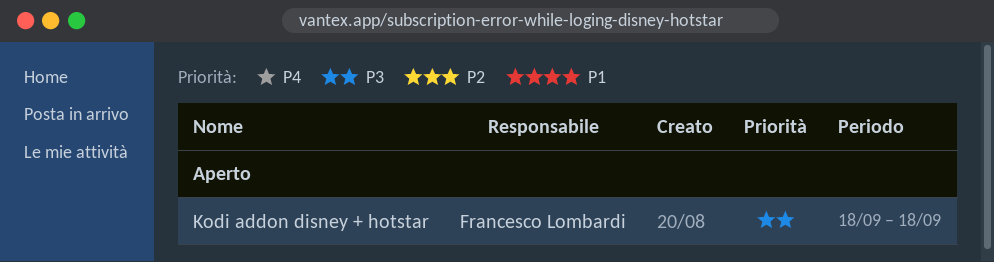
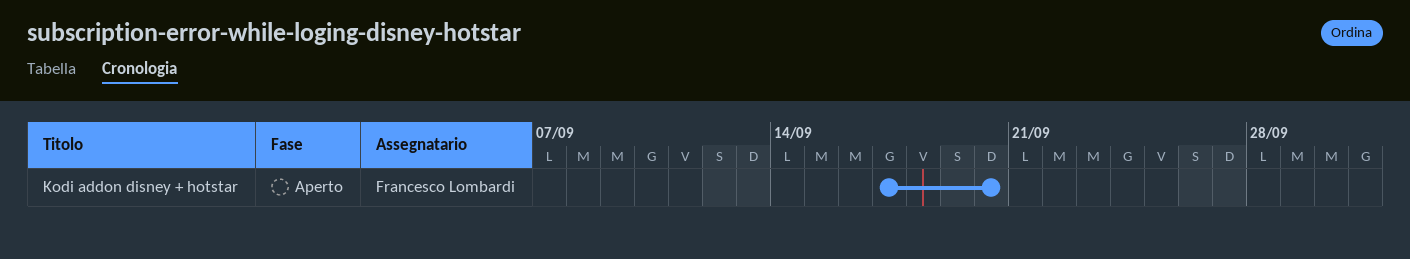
Kodi addon disney + hotstar, start: Sep 18 -> Sep 17
Kodi addon disney + hotstar, due: Sep 18 -> Sep 20

